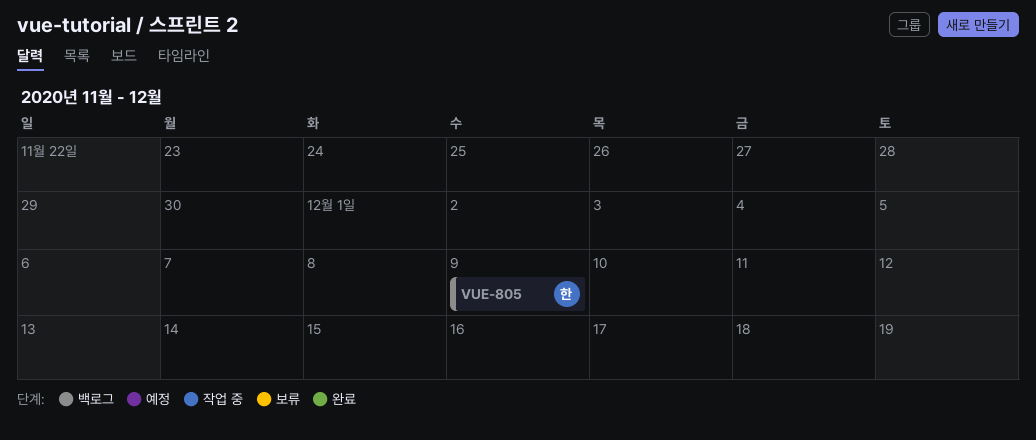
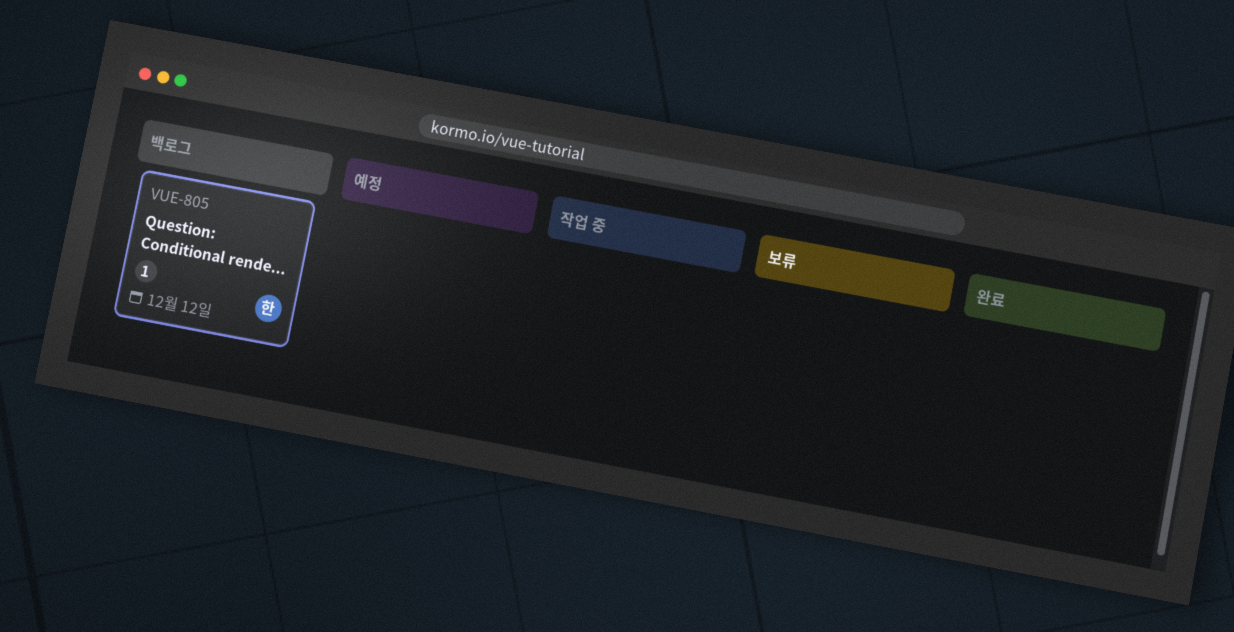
VUE-805, due: Dec 9 -> Dec 12

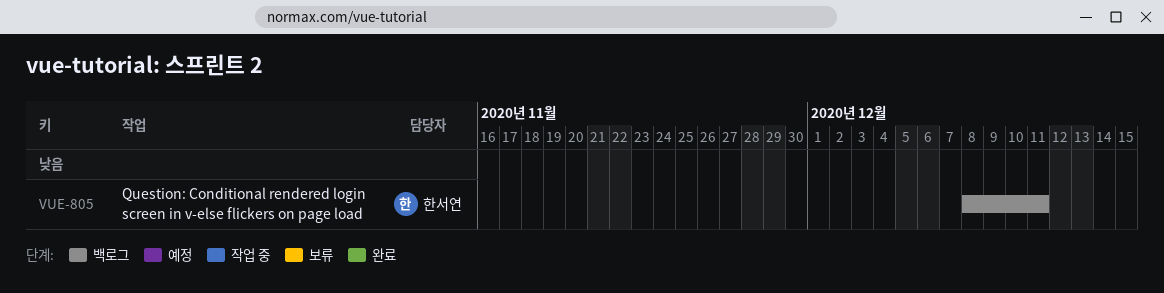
VUE-805, due: Dec 12 -> Dec 11

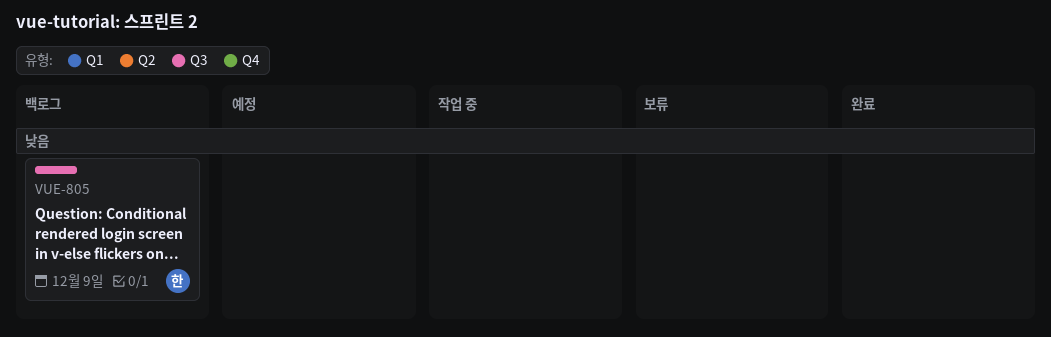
VUE-805, due: Dec 11 -> Dec 9

